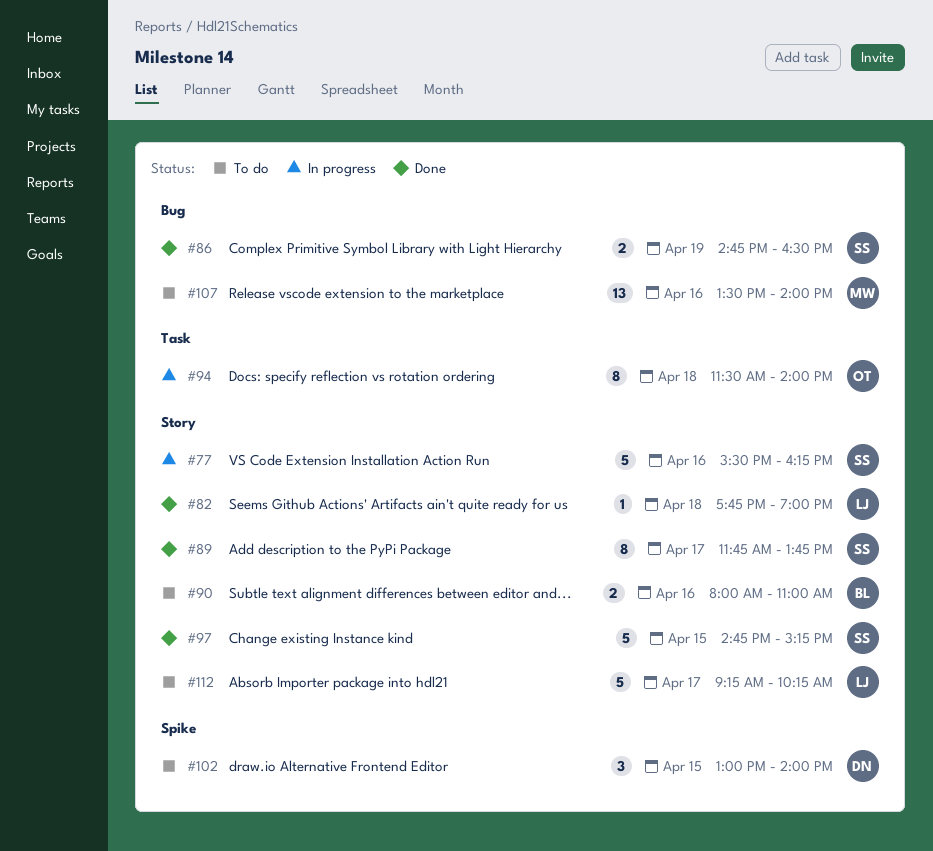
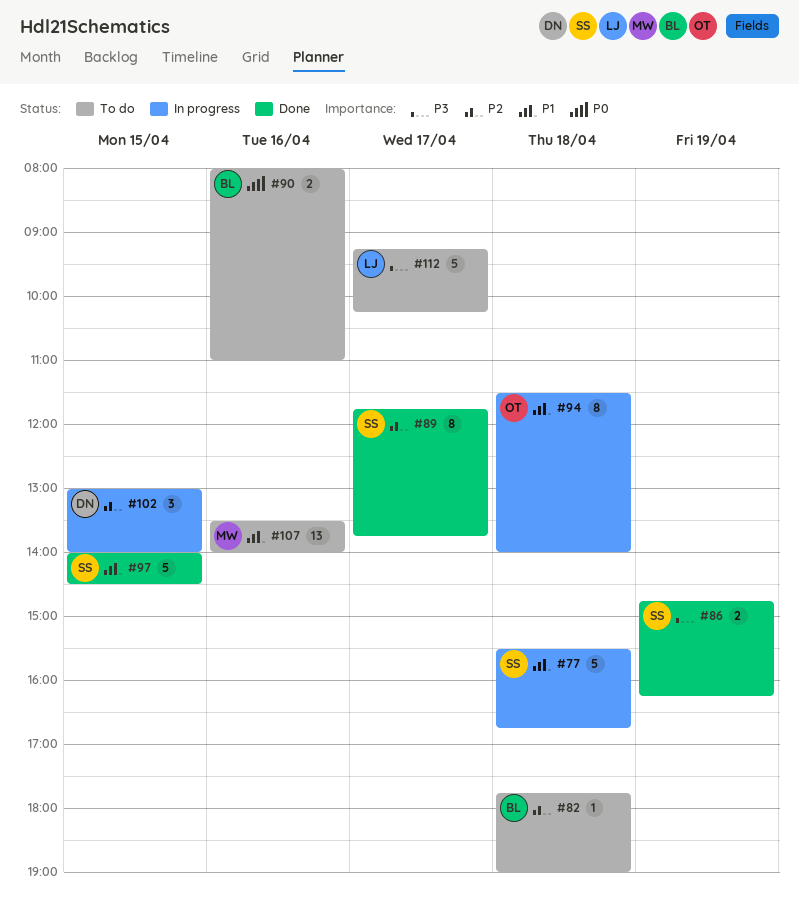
#77, day: Apr 16 -> Apr 18
#77, ends: 16:15 -> 16:45
#82, status: Done -> To do
#82, owner: LJ -> BL
#86, ends: 16:30 -> 16:15
#97, begins: 14:45 -> 14:00
#97, ends: 15:15 -> 14:30
#102, status: To do -> In progress

